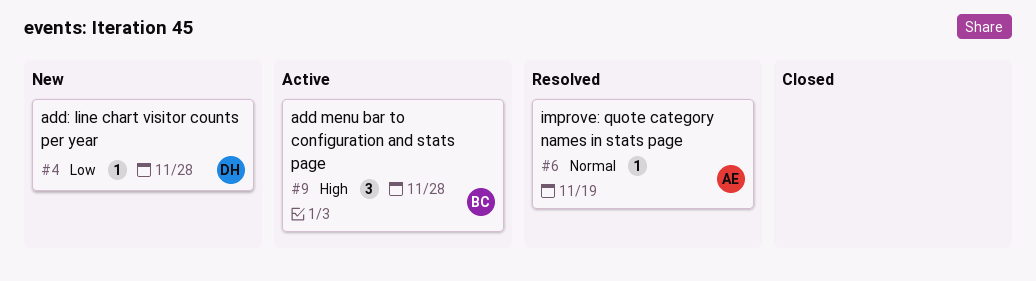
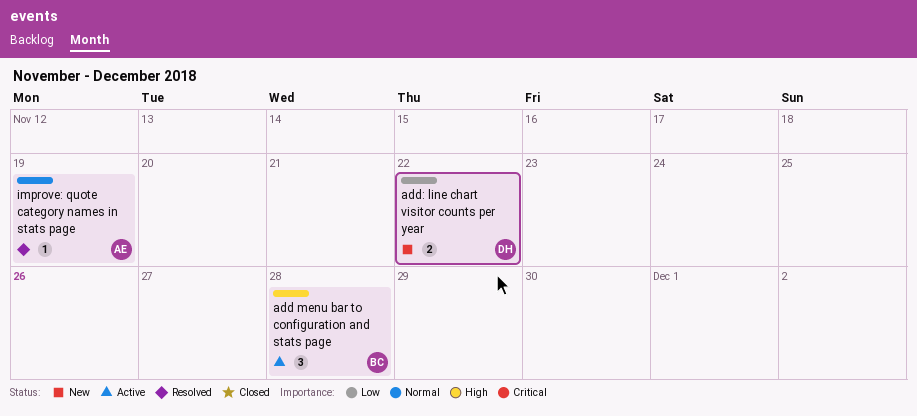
add: line chart visitor counts per year, estimate: 1 -> 2
add: line chart visitor counts per year, due: Nov 28 -> Nov 22

